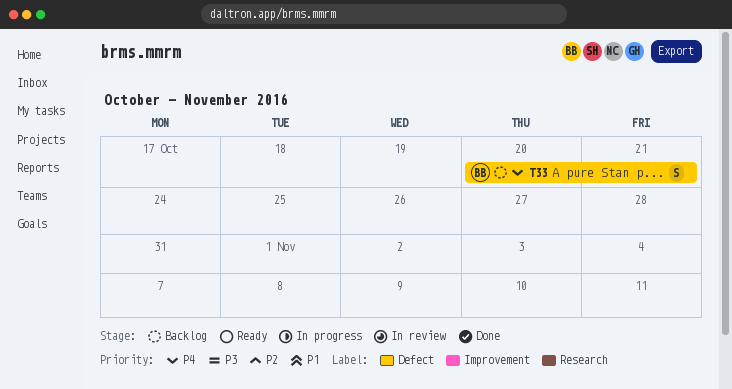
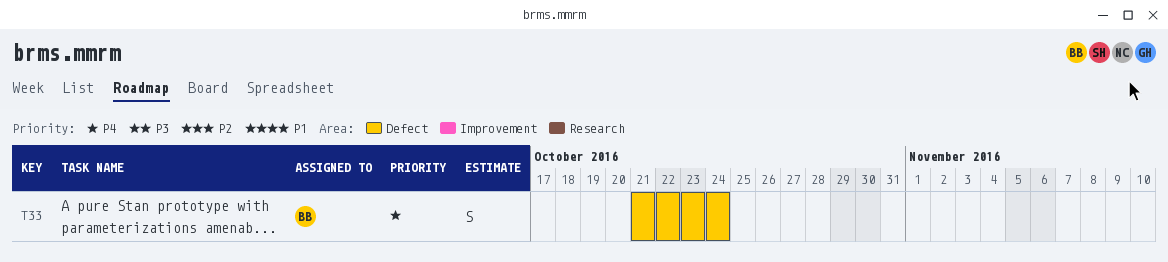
T33, start: Oct 20 -> Oct 21
T33, due: Oct 21 -> Oct 24

